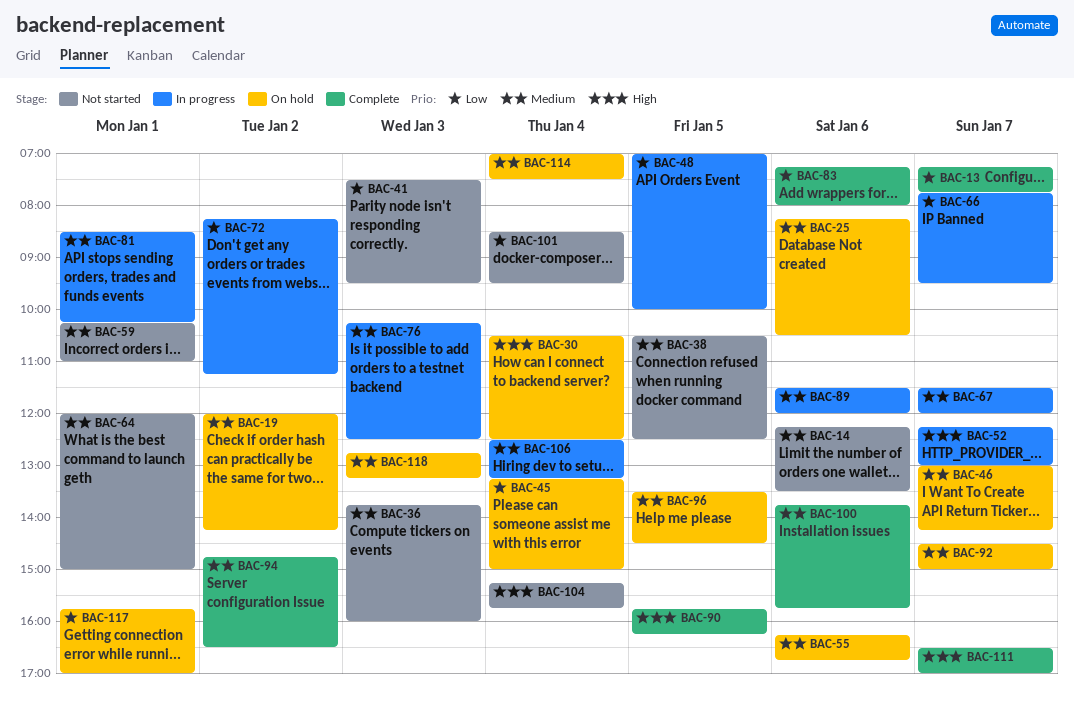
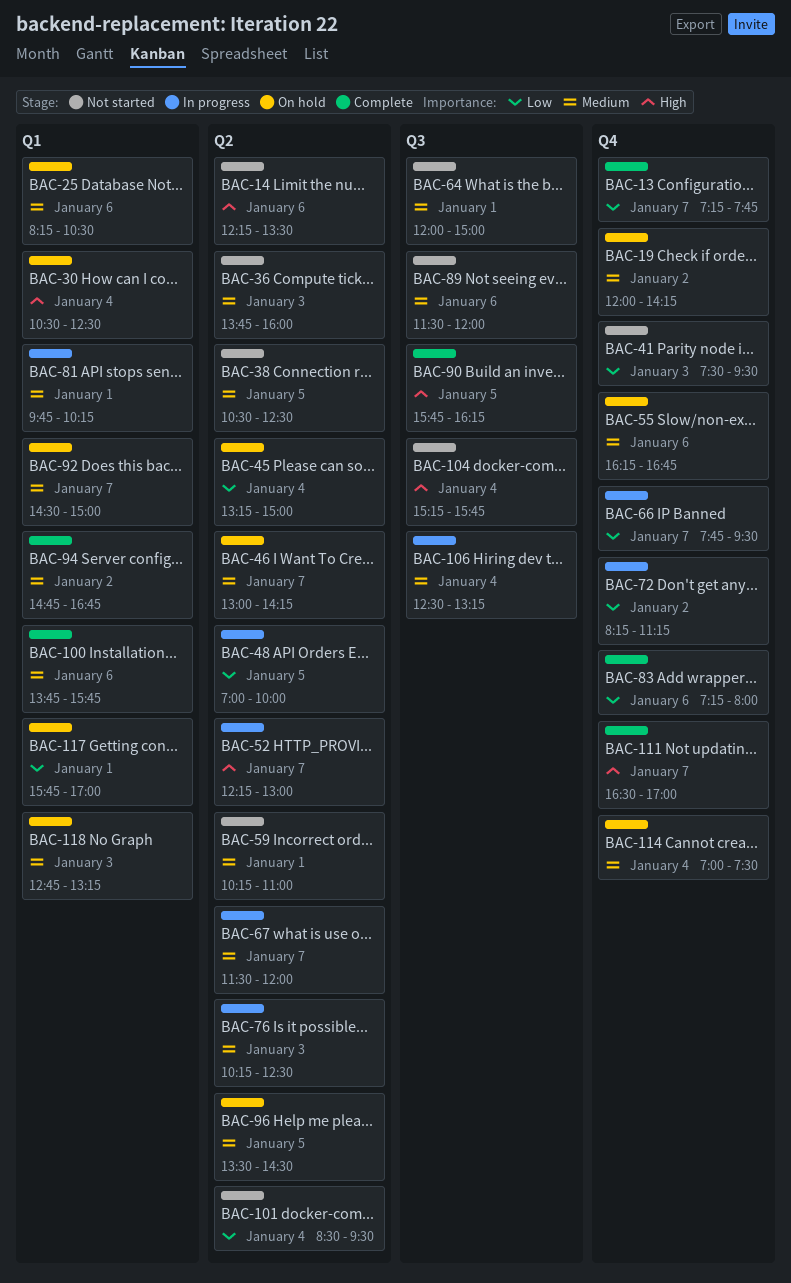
BAC-14, priority: Medium -> High
BAC-81, begins: 08:30 -> 09:45
BAC-89, status: In progress -> Not started
BAC-94, ends: 16:30 -> 16:45

